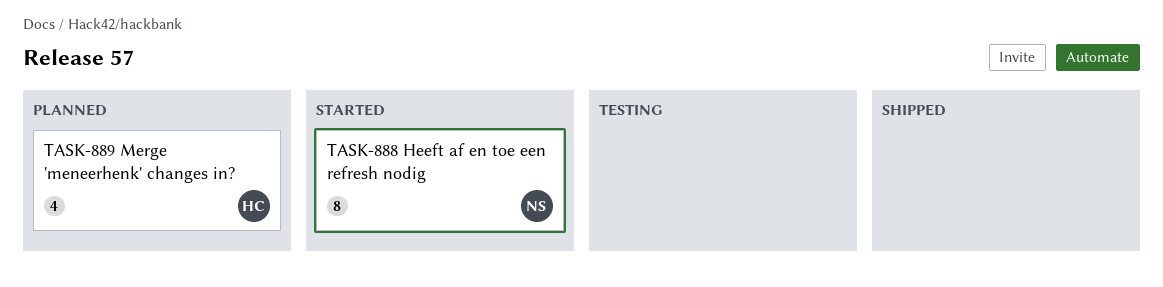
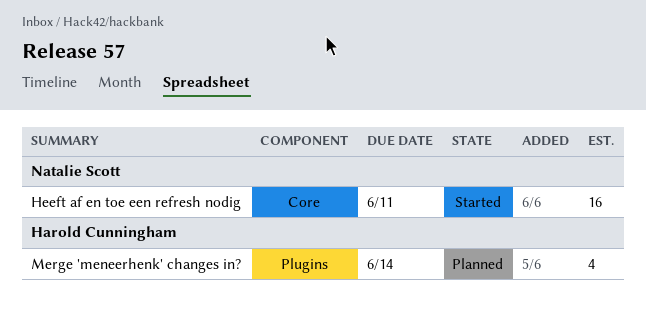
Heeft af en toe een refresh nodig, estimate: 8 -> 16

